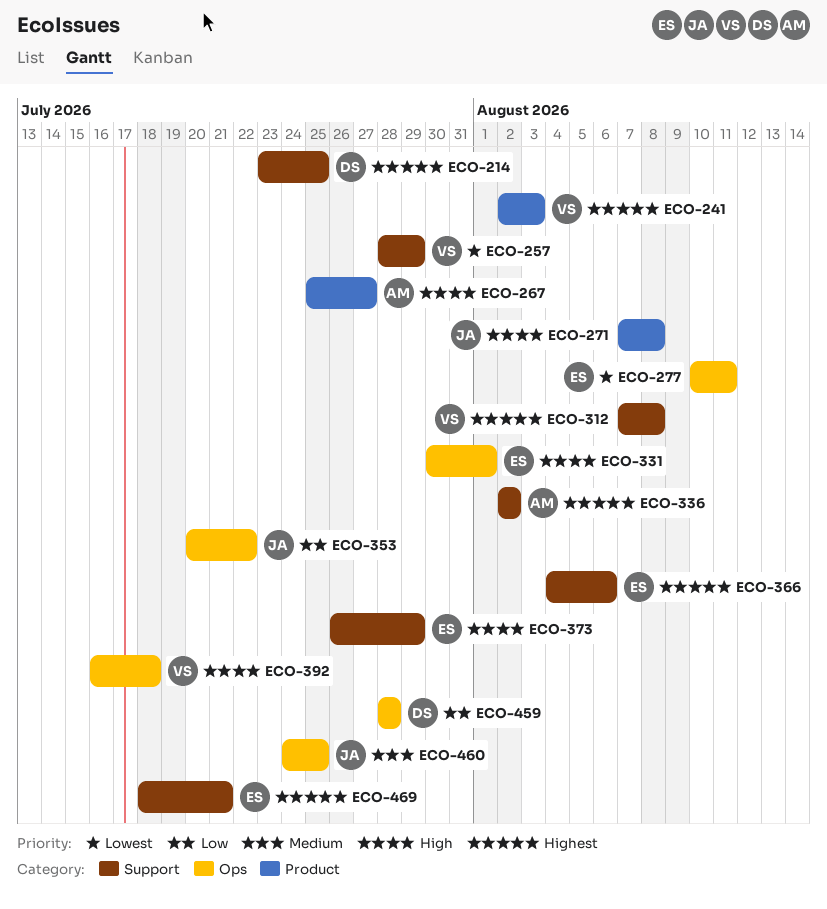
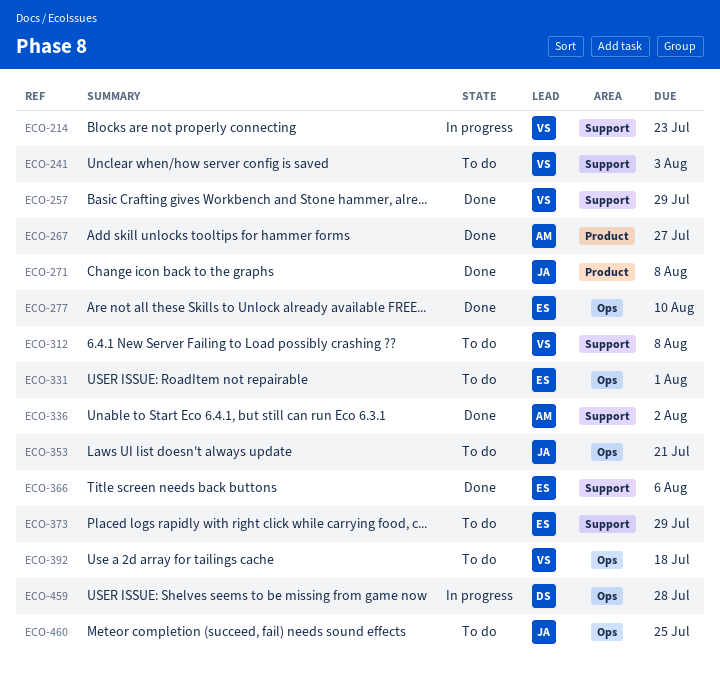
ECO-214, owner: DS -> VS
ECO-214, due: Jul 25 -> Jul 23
ECO-241, label: Product -> Support
ECO-277, due: Aug 11 -> Aug 10
ECO-353, due: Jul 22 -> Jul 21
ECO-469: present -> none

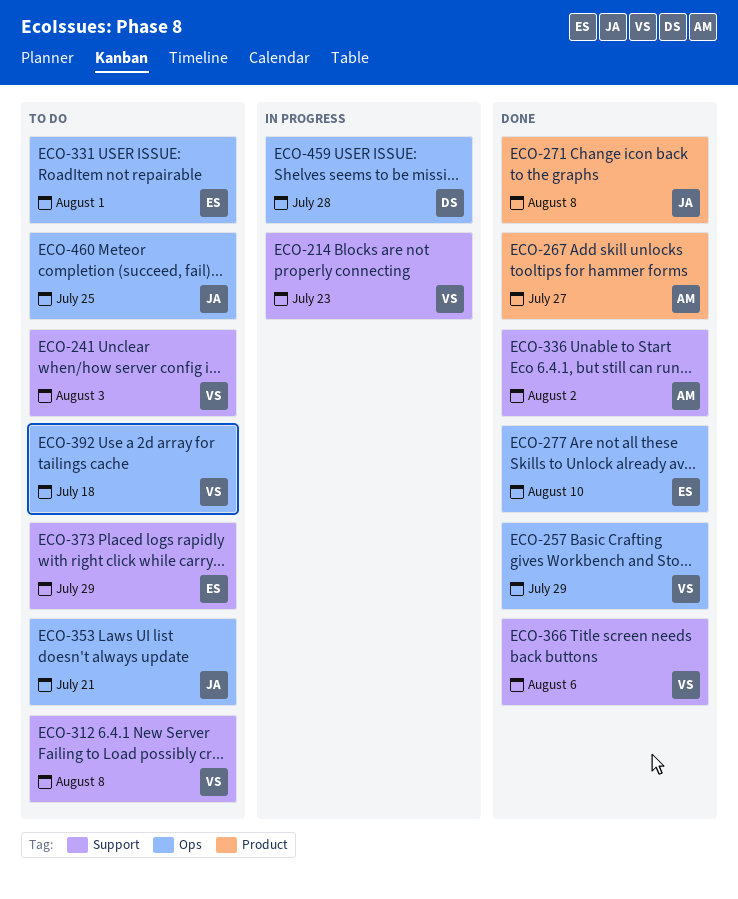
ECO-257, label: Support -> Ops
ECO-366, owner: ES -> VS

